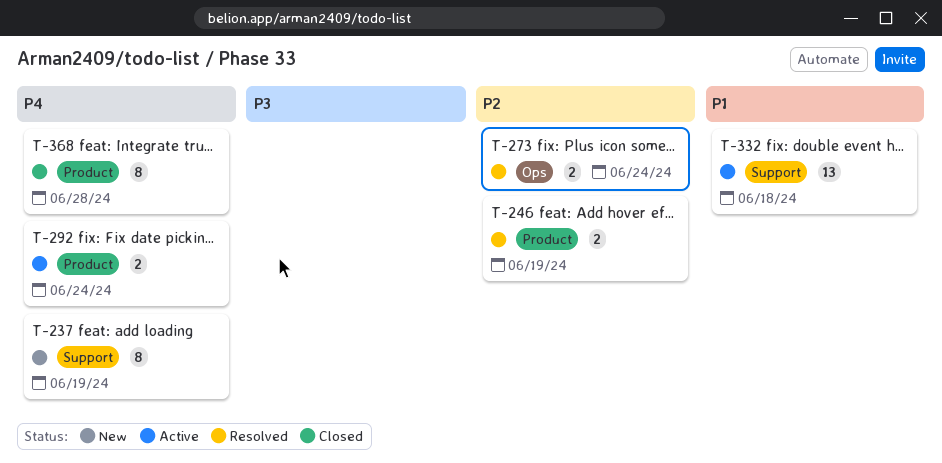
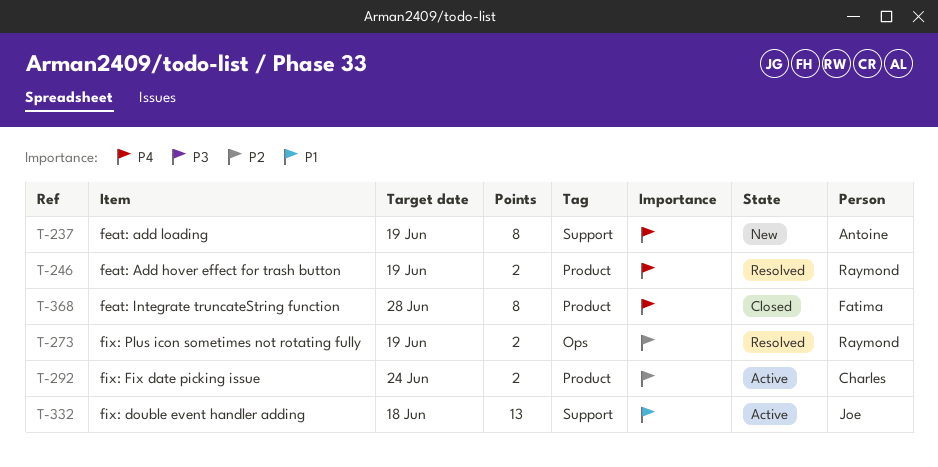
T-246, priority: P2 -> P4
T-273, due: Jun 24 -> Jun 19
T-292, priority: P4 -> P2

